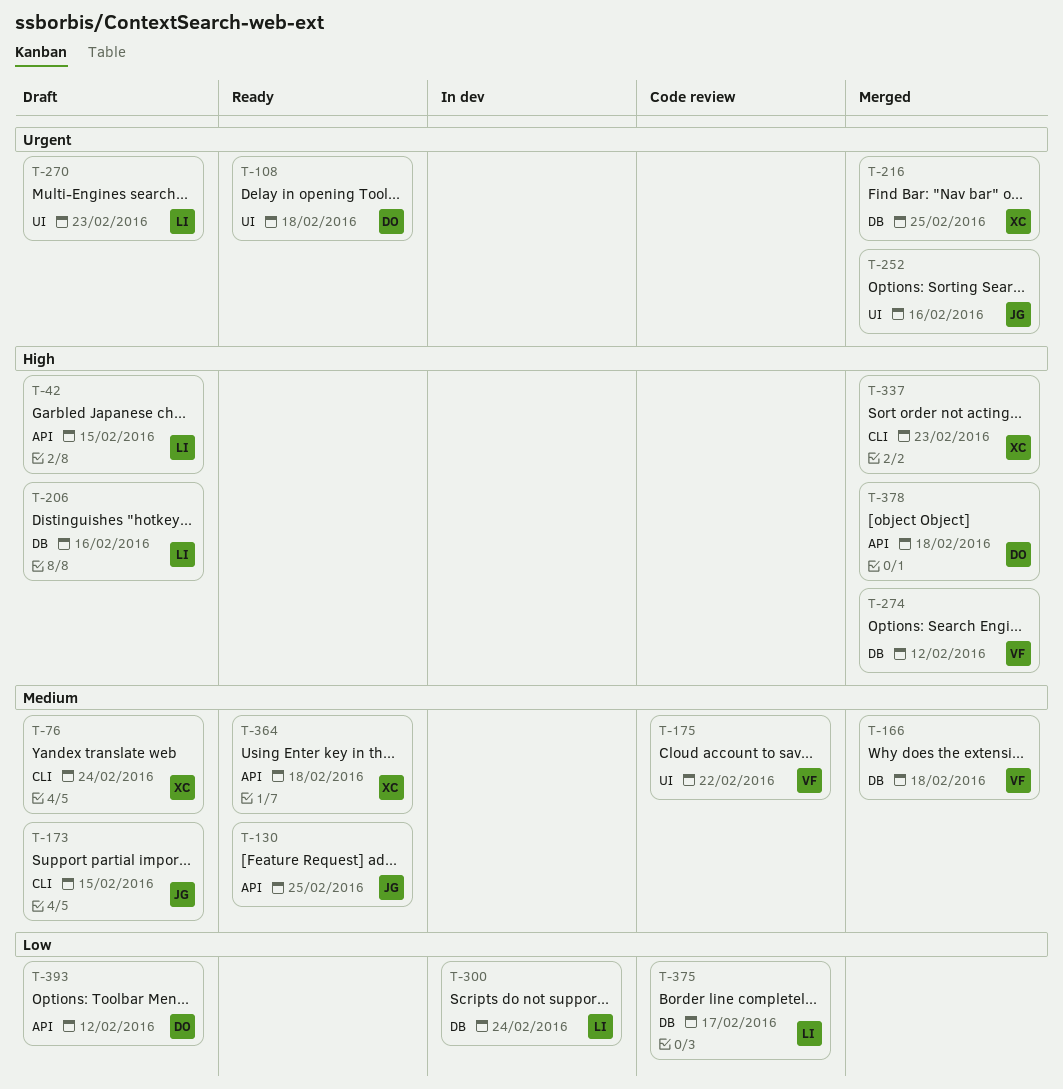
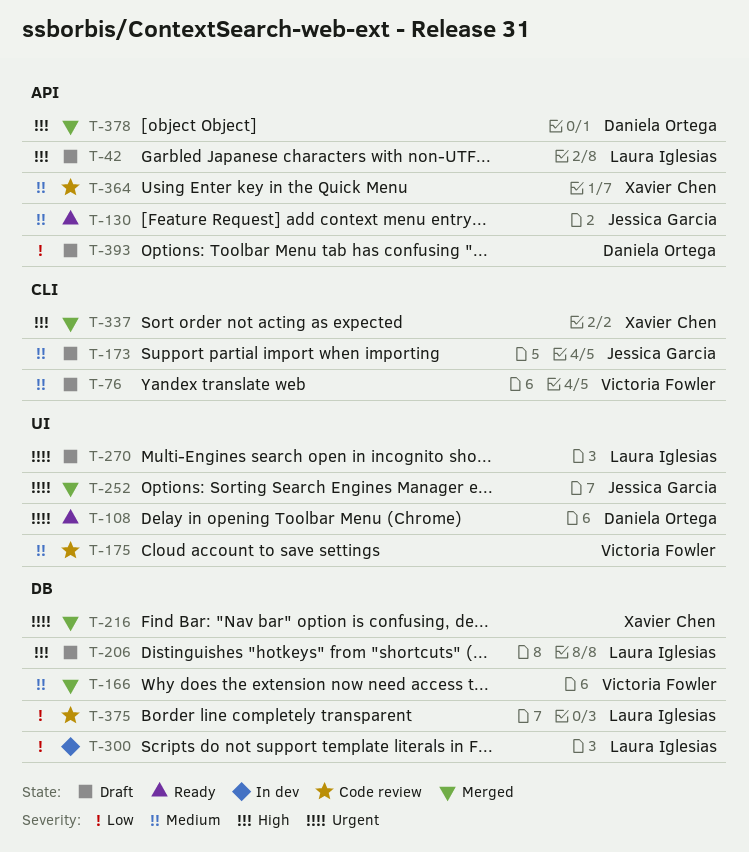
T-76, owner: Xavier Chen -> Victoria Fowler
T-274: present -> none
T-364, status: Ready -> Code review

